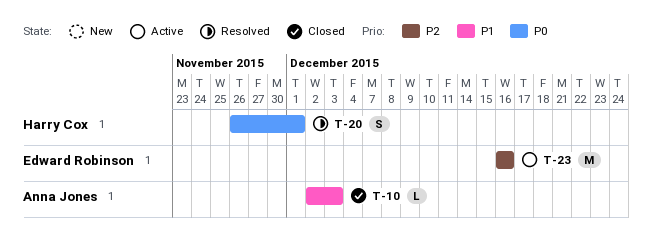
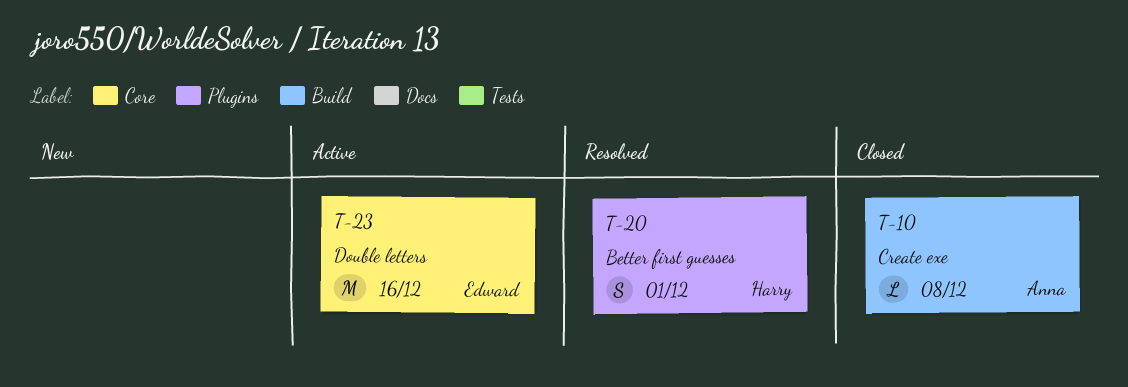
T-10, due: Dec 3 -> Dec 8

